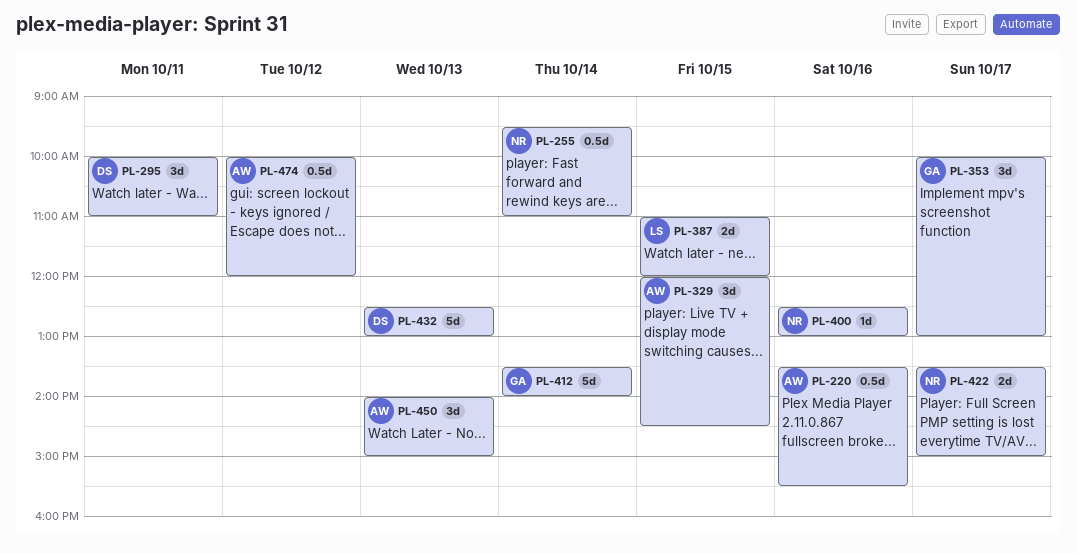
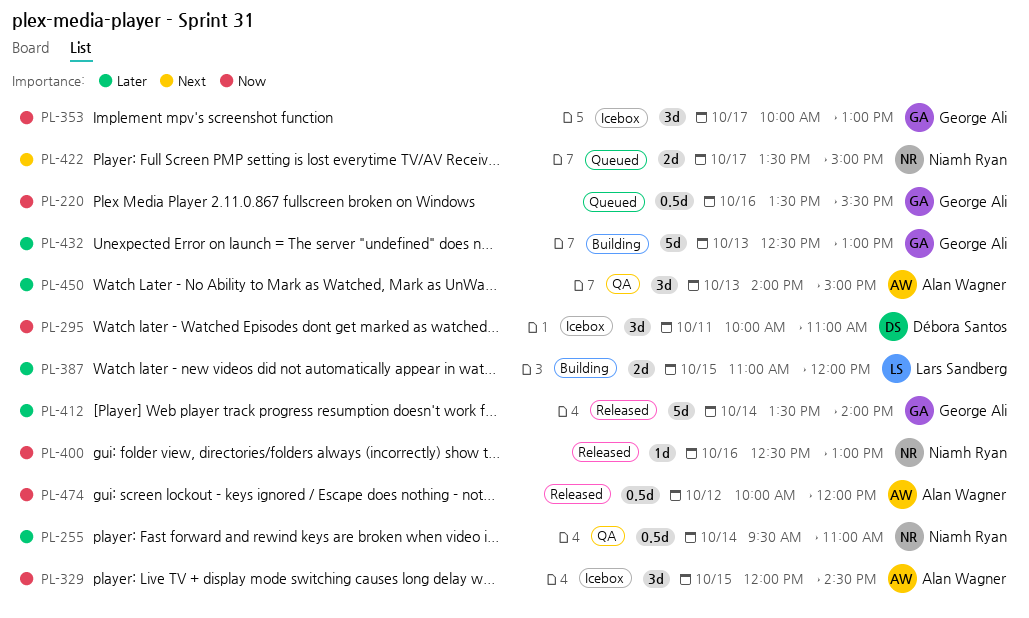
PL-220, owner: Alan Wagner -> George Ali
PL-432, owner: Débora Santos -> George Ali

